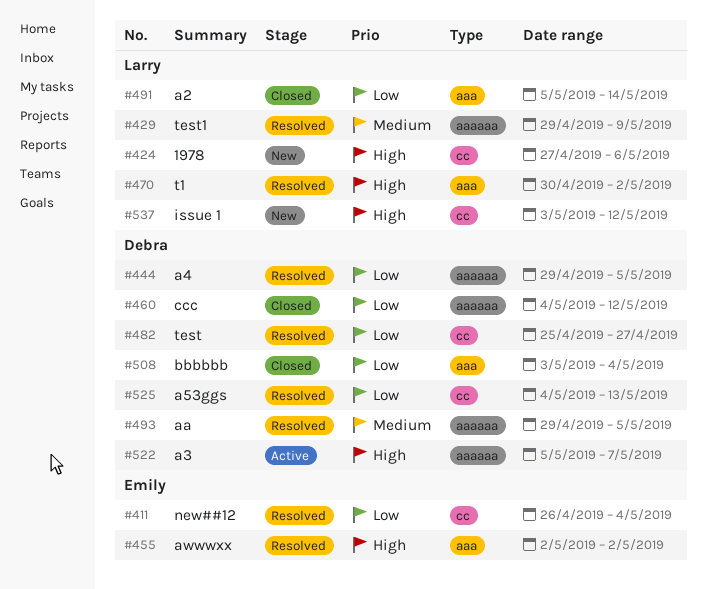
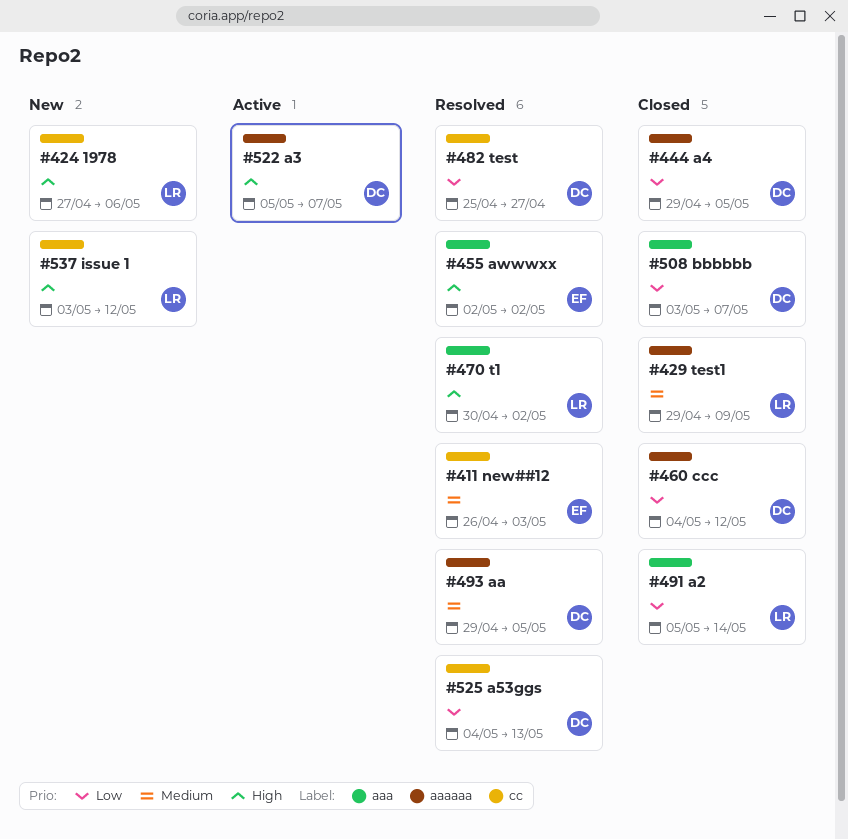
#411, priority: Low -> Medium
#411, due: May 4 -> May 3
#429, status: Resolved -> Closed
#444, status: Resolved -> Closed
#508, due: May 4 -> May 7

